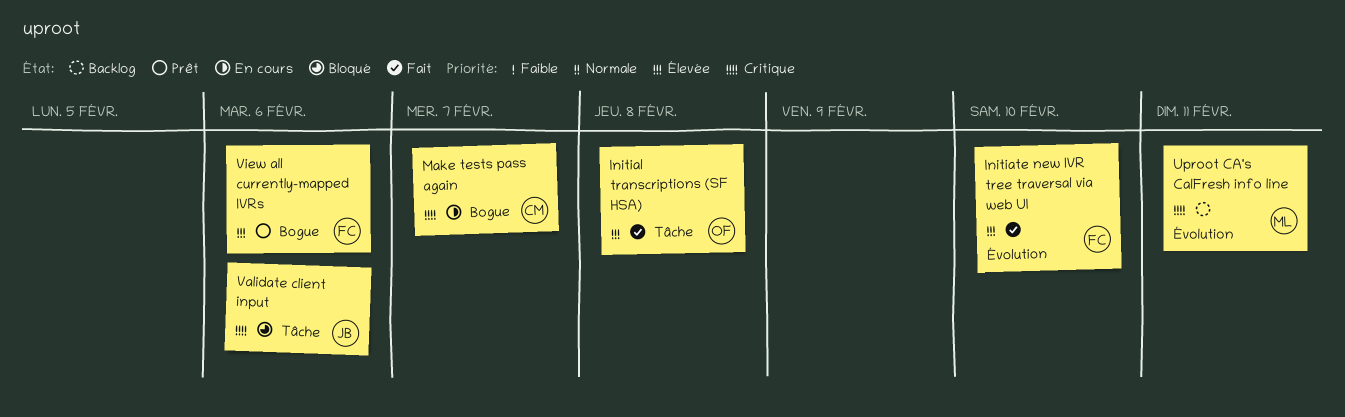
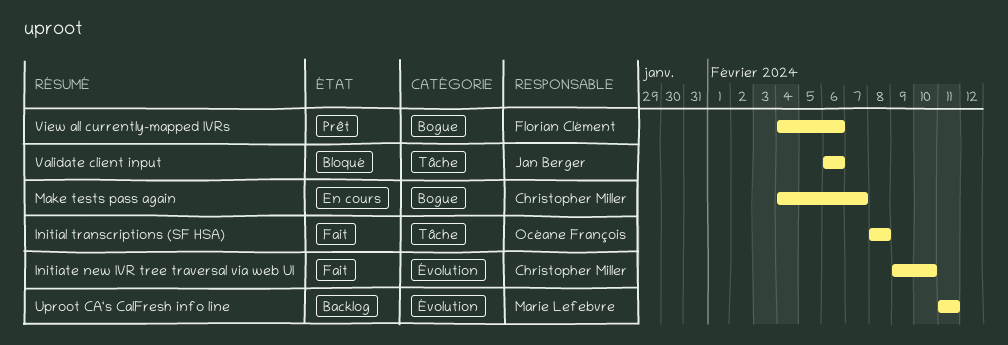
Initiate new IVR tree traversal via web UI, owner: Florian Clément -> Christopher Miller

